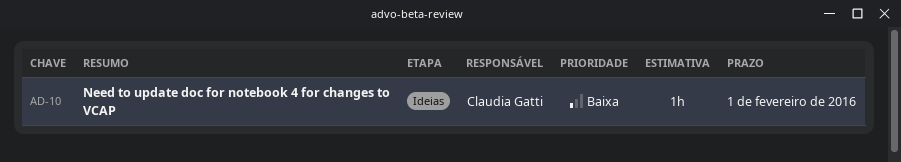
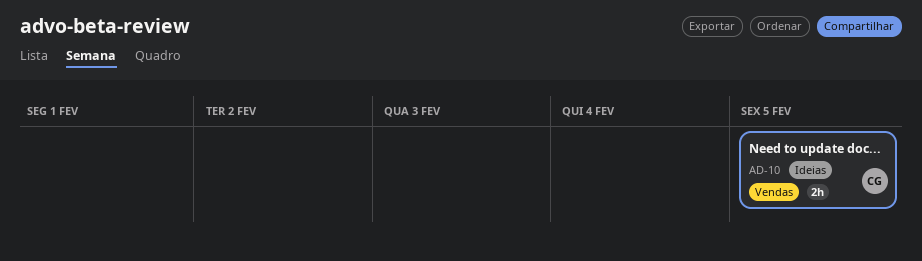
AD-10, estimate: 1h -> 2h
AD-10, due: Feb 1 -> Feb 5

